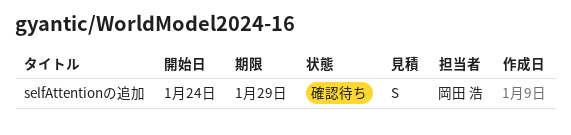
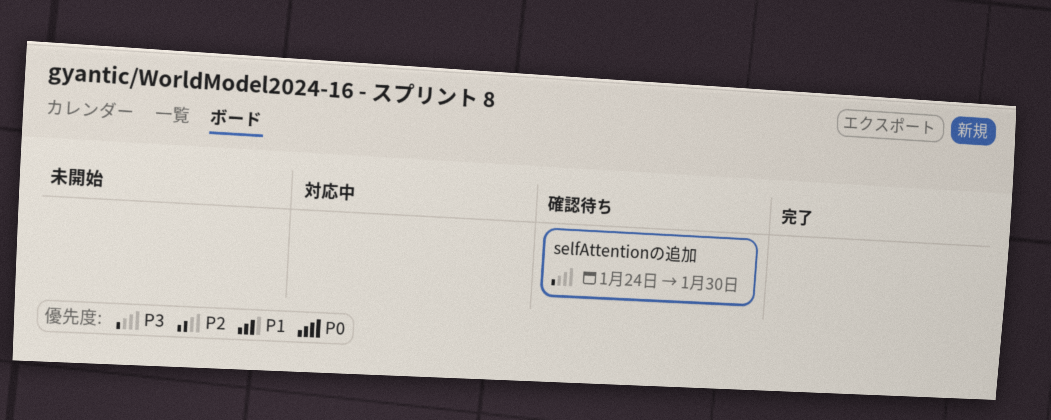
selfAttentionの追加, due: Jan 29 -> Jan 30

